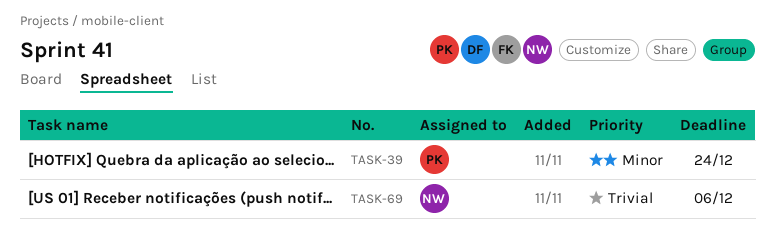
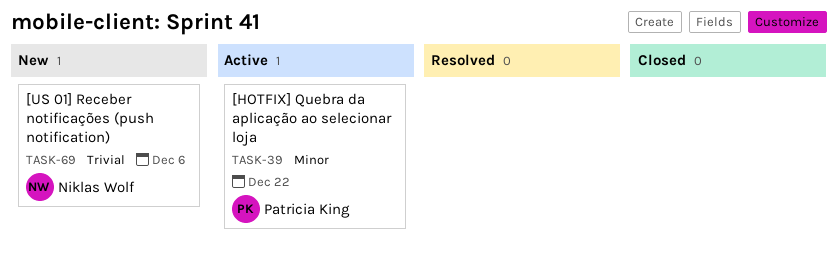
TASK-39, due: Dec 24 -> Dec 22

